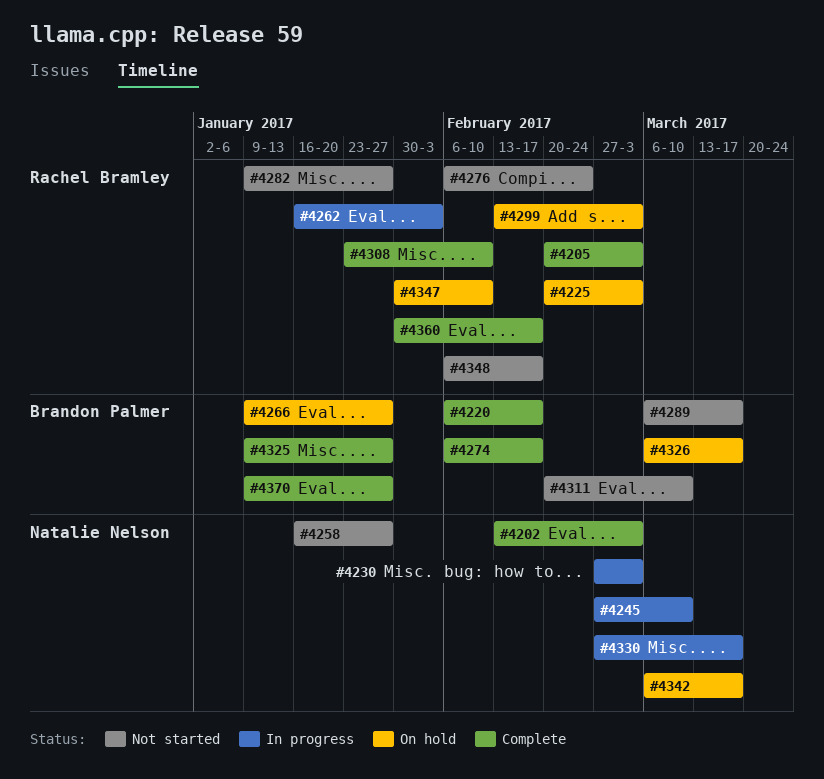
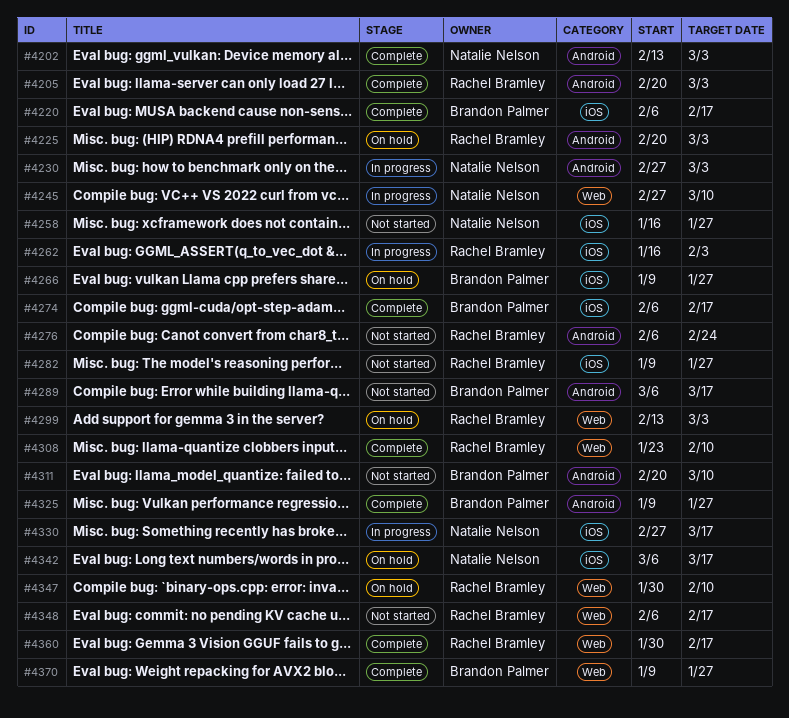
#4326: present -> none

